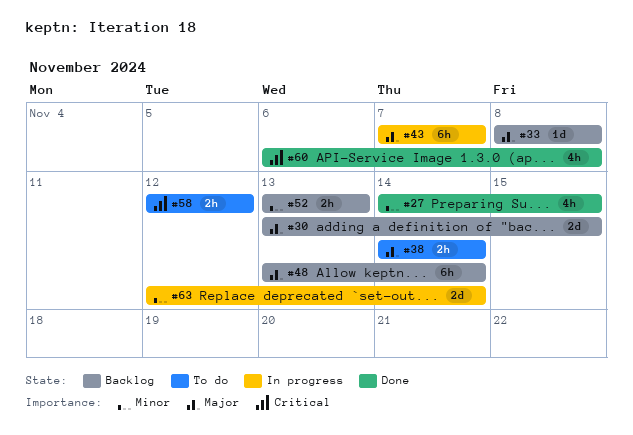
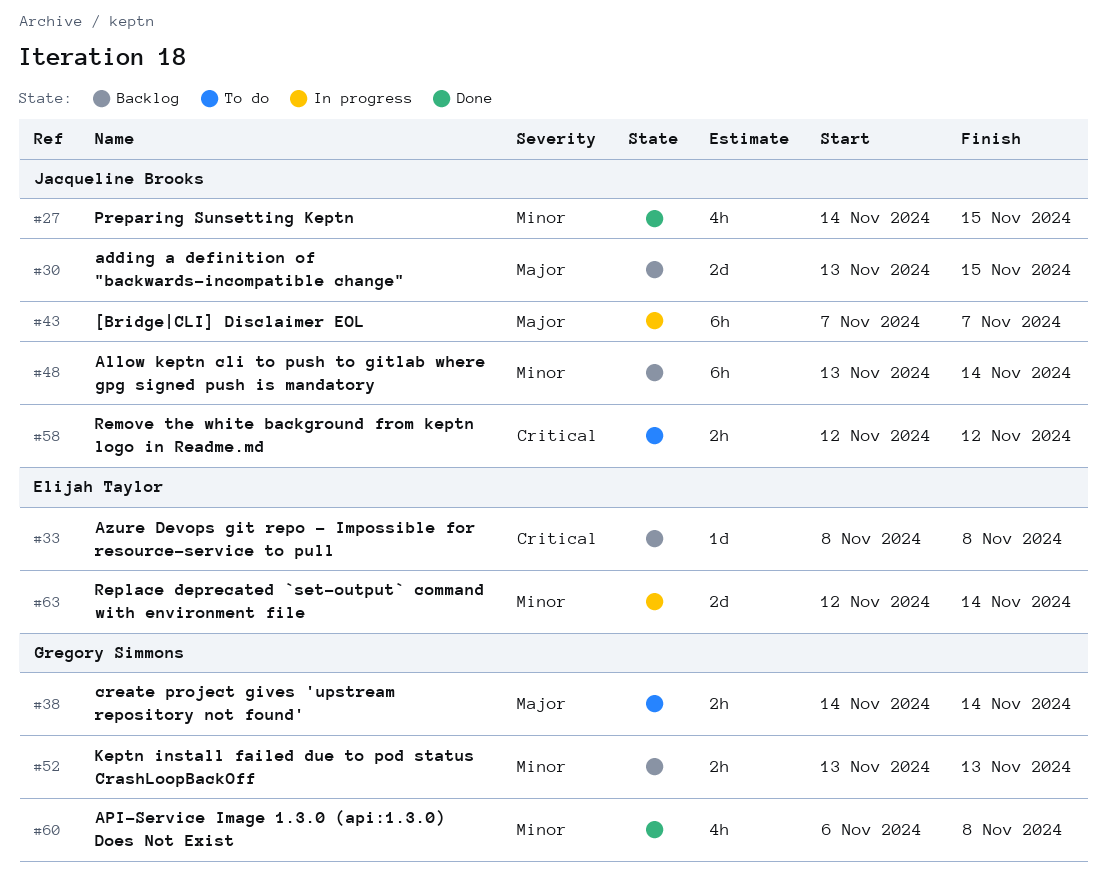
#33, priority: Major -> Critical
#48, priority: Major -> Minor
#60, priority: Critical -> Minor

